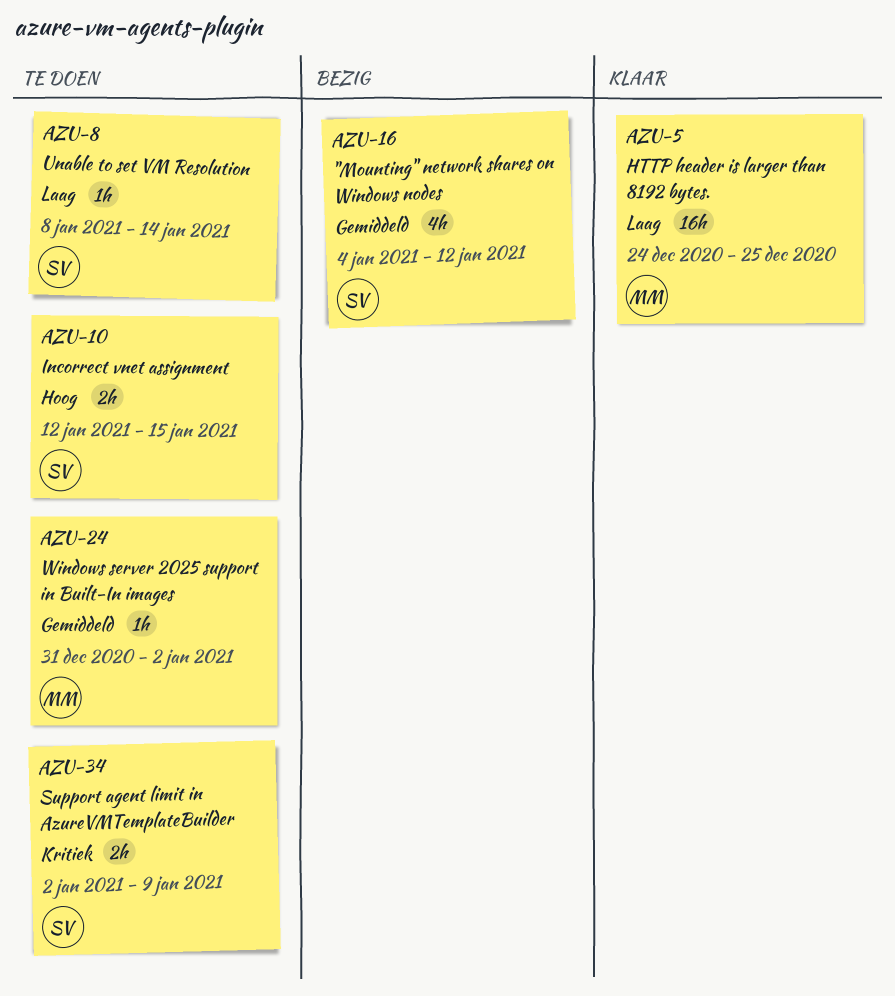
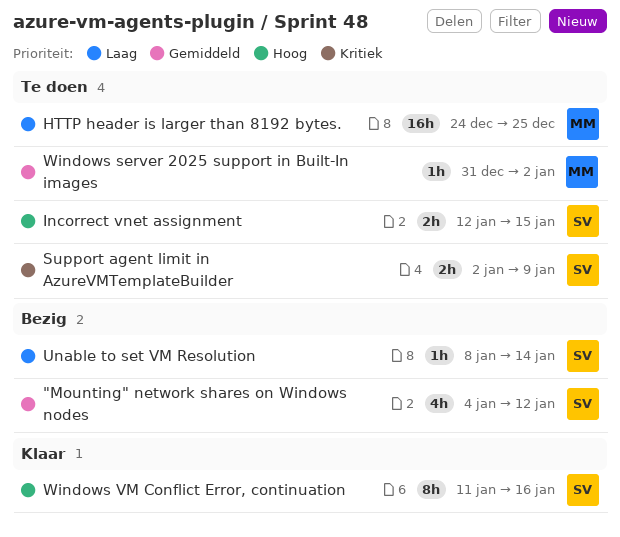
HTTP header is larger than 8192 bytes., status: Klaar -> Te doen
Unable to set VM Resolution, status: Te doen -> Bezig
Windows VM Conflict Error, continuation: none -> present

